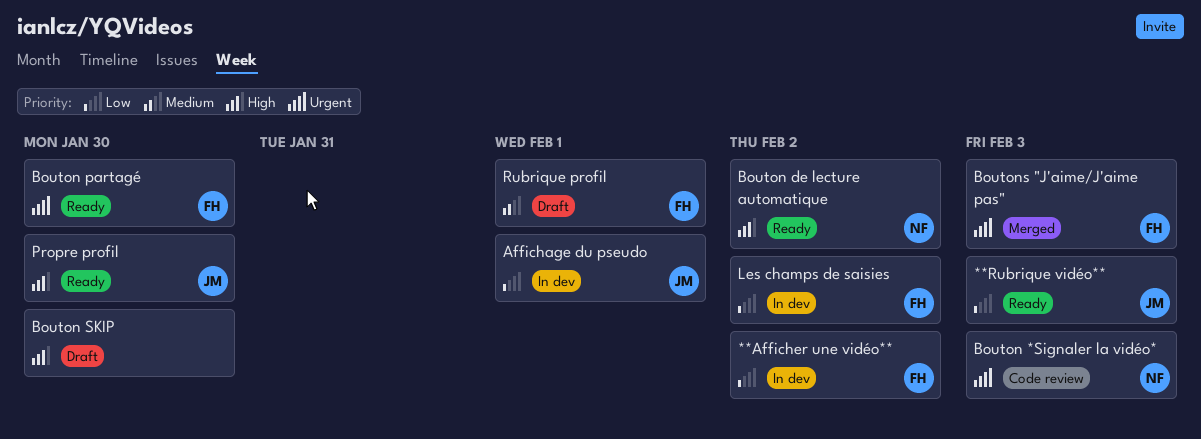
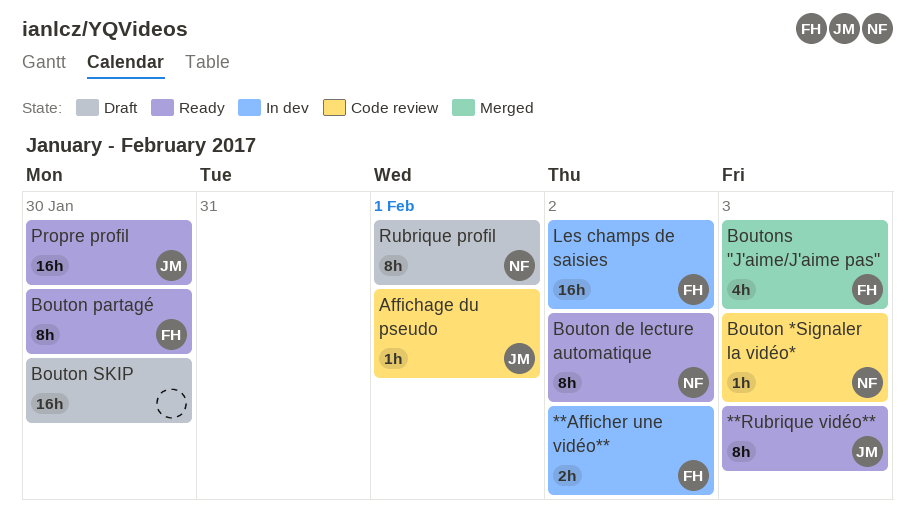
Affichage du pseudo, status: In dev -> Code review
Rubrique profil, owner: FH -> NF

